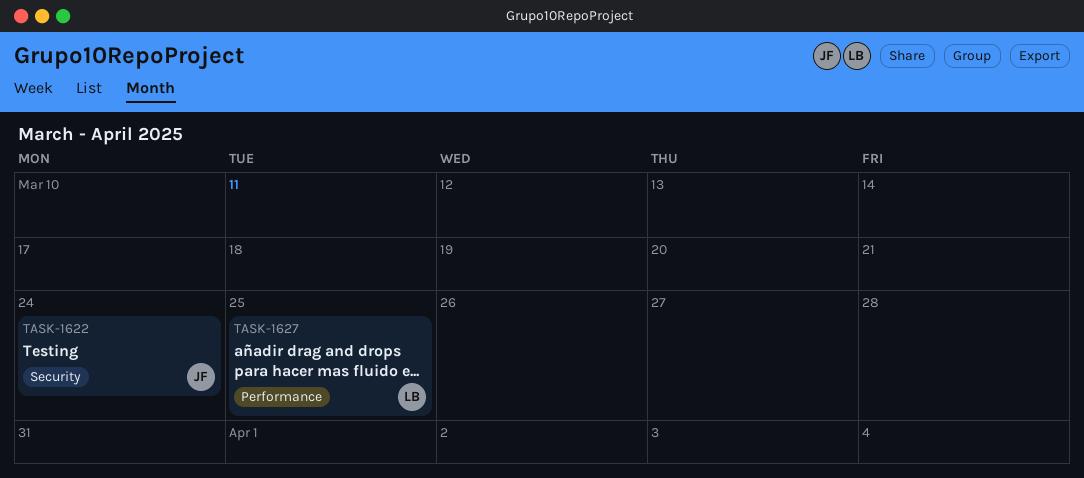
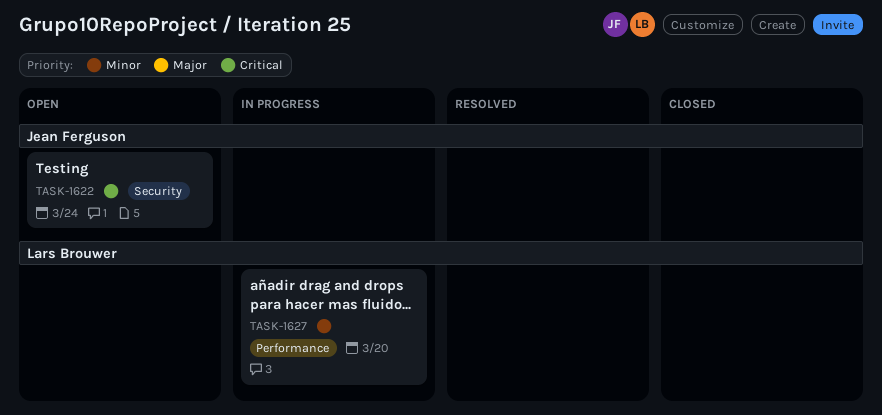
TASK-1627, due: Mar 25 -> Mar 20

